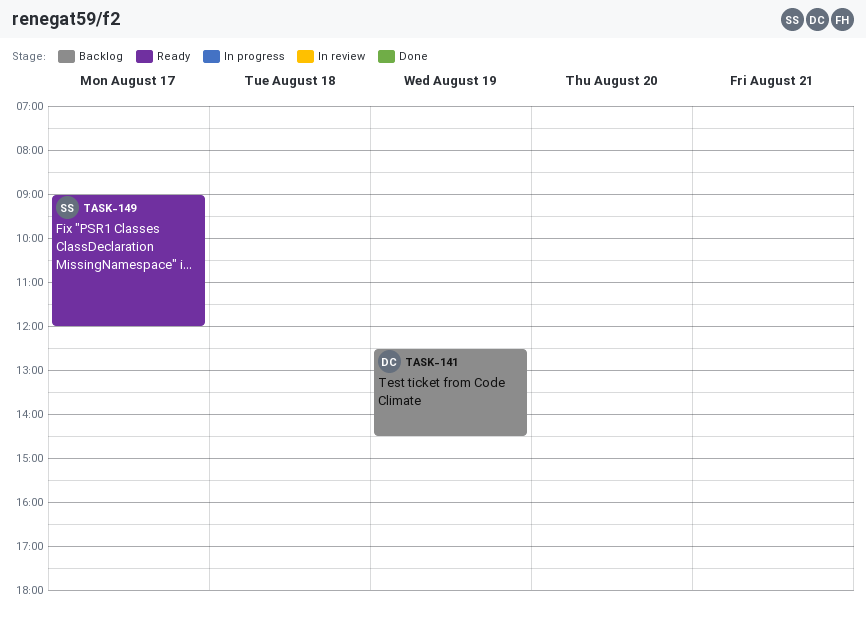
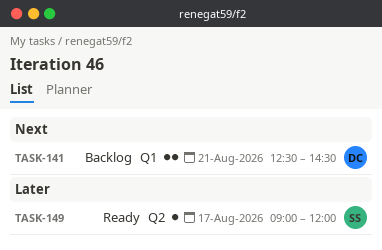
TASK-141, day: Aug 19 -> Aug 21

